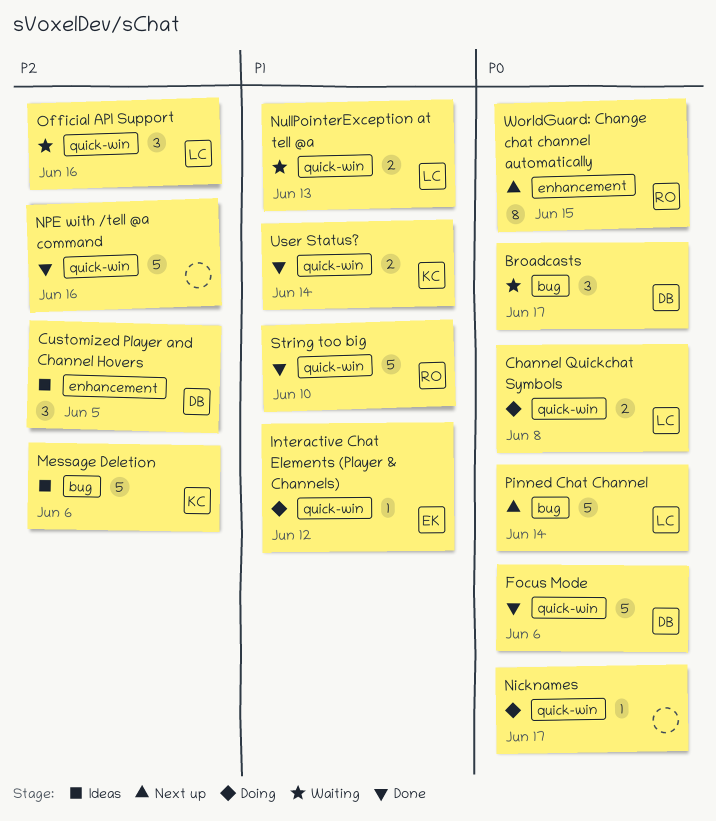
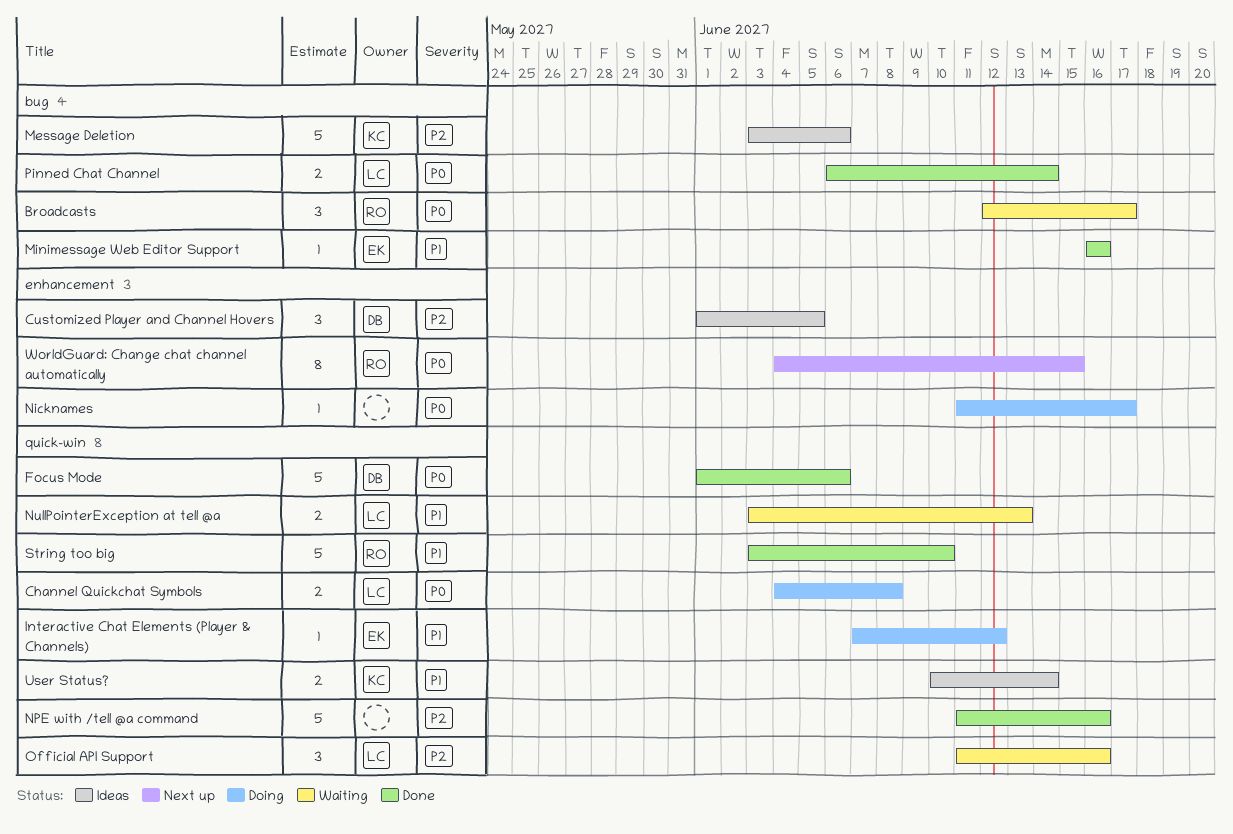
Broadcasts, owner: DB -> RO
Minimessage Web Editor Support: none -> present
Nicknames, label: quick-win -> enhancement
Pinned Chat Channel, status: Next up -> Done
Pinned Chat Channel, estimate: 5 -> 2
User Status?, status: Done -> Ideas

